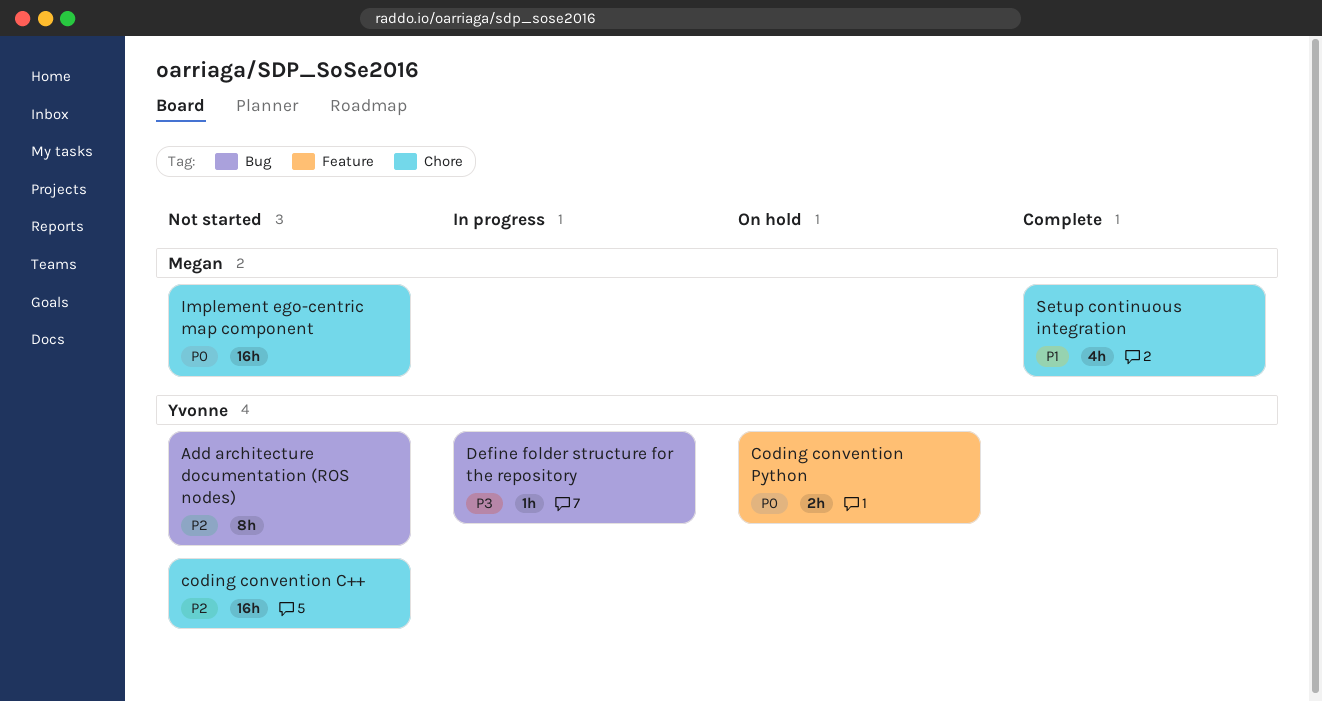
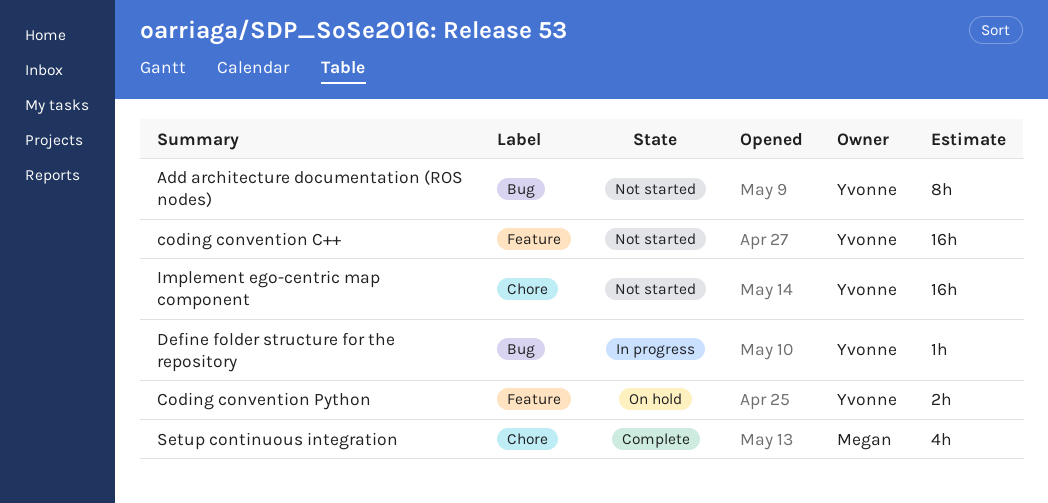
coding convention C++, label: Chore -> Feature
Implement ego-centric map component, owner: Megan -> Yvonne

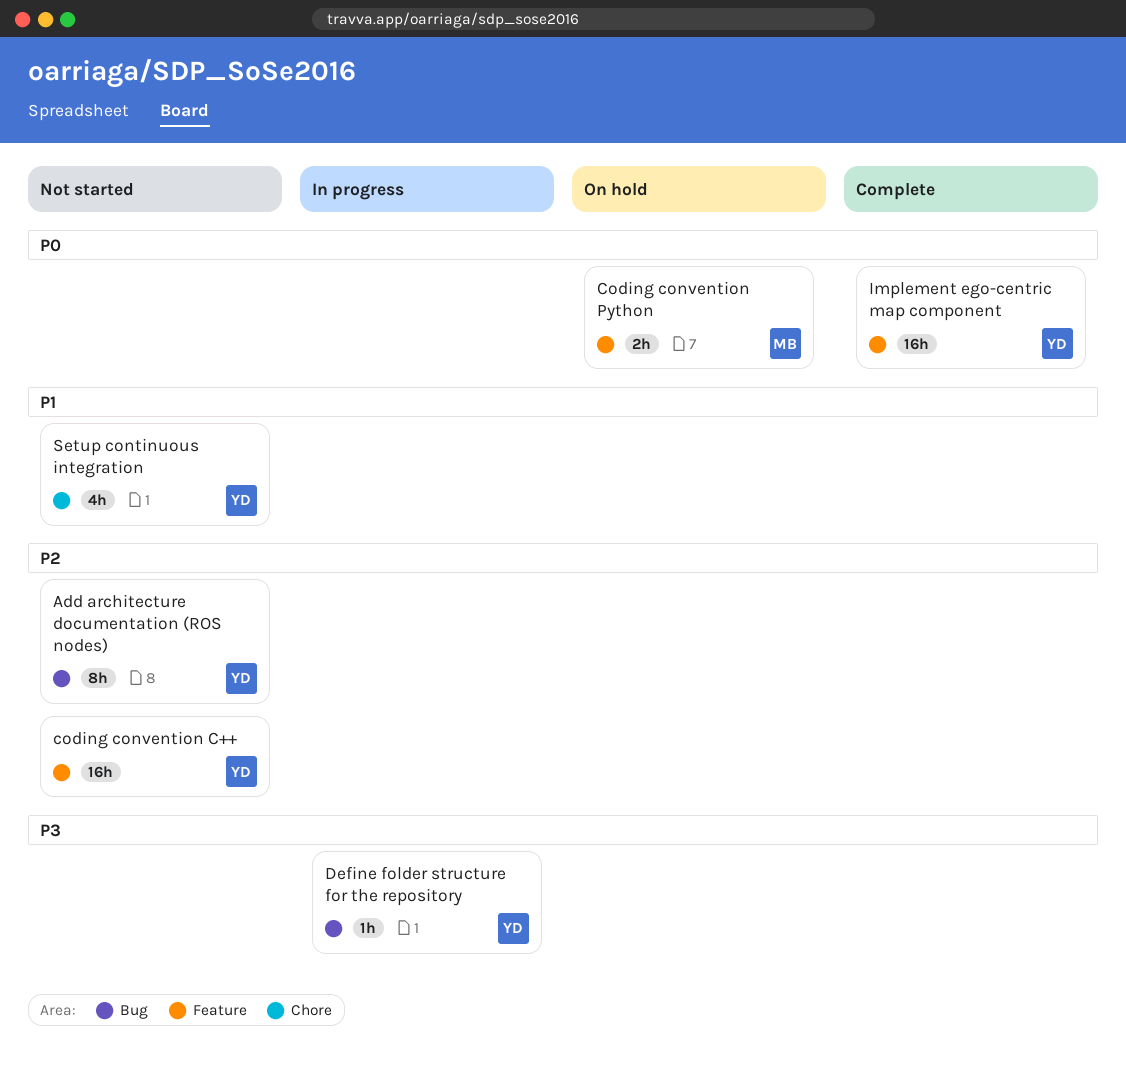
Coding convention Python, owner: Yvonne -> Megan
Implement ego-centric map component, status: Not started -> Complete
Implement ego-centric map component, label: Chore -> Feature
Setup continuous integration, status: Complete -> Not started
Setup continuous integration, owner: Megan -> Yvonne

